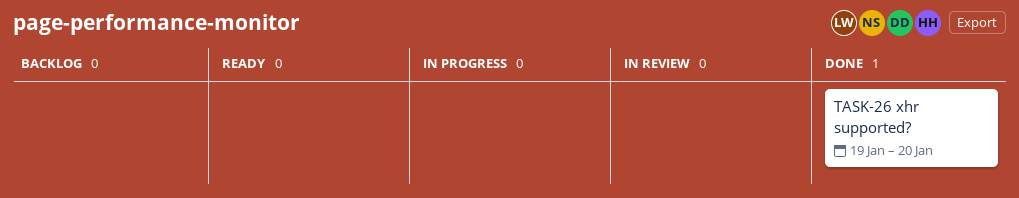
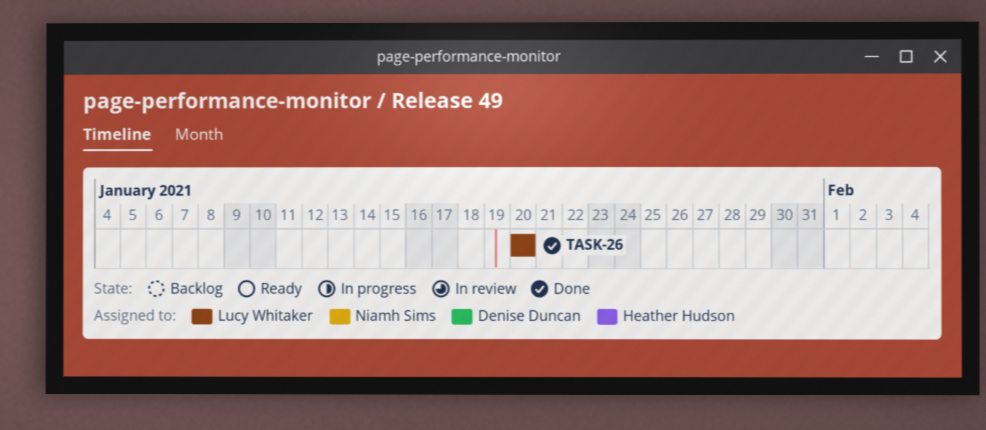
TASK-26, start: Jan 19 -> Jan 20

